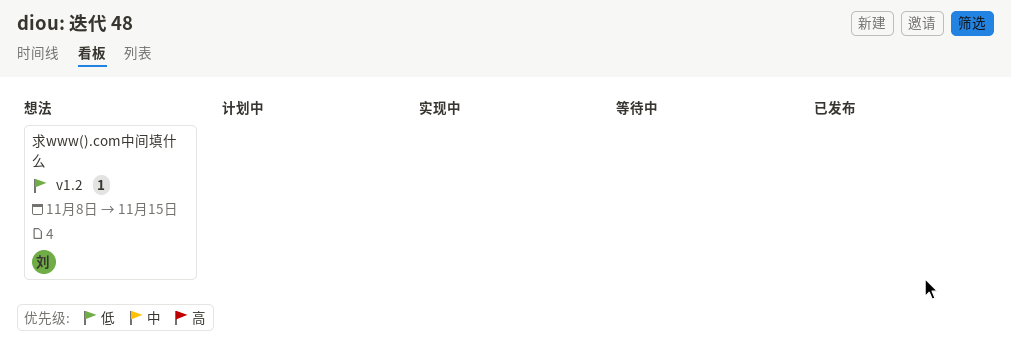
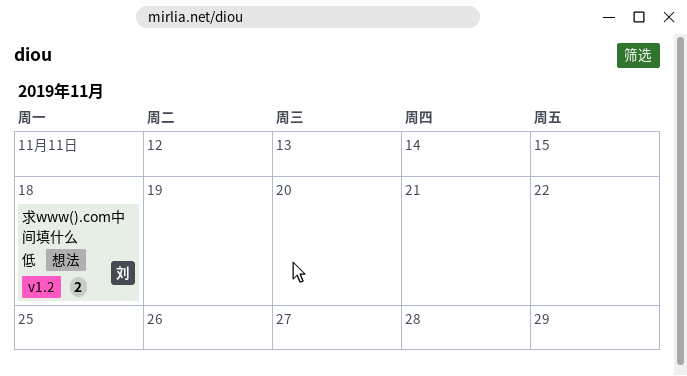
求www().com中间填什么, estimate: 1 -> 2
求www().com中间填什么, due: Nov 15 -> Nov 18

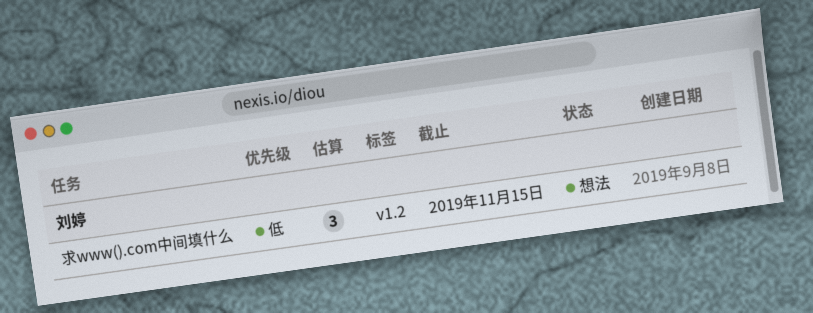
求www().com中间填什么, estimate: 2 -> 3
求www().com中间填什么, due: Nov 18 -> Nov 15

